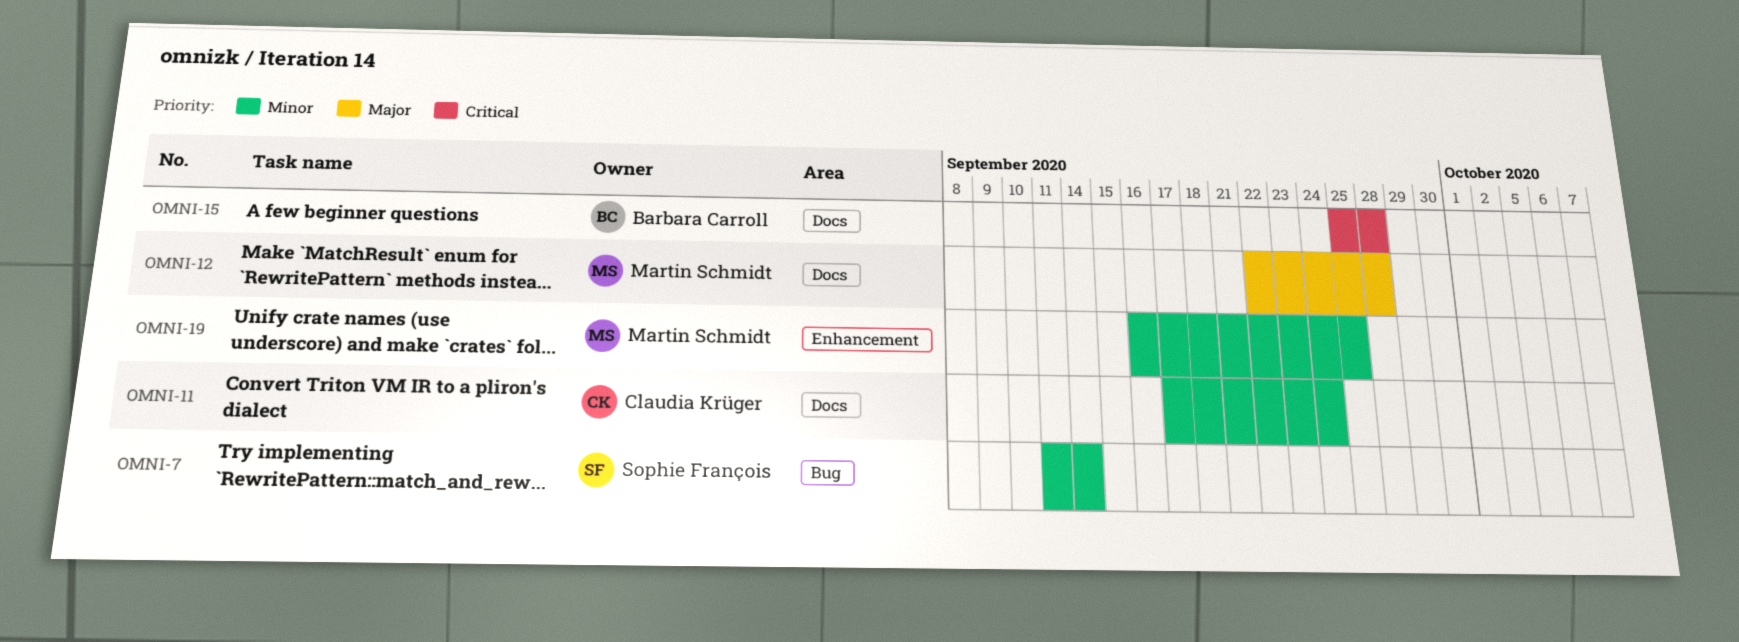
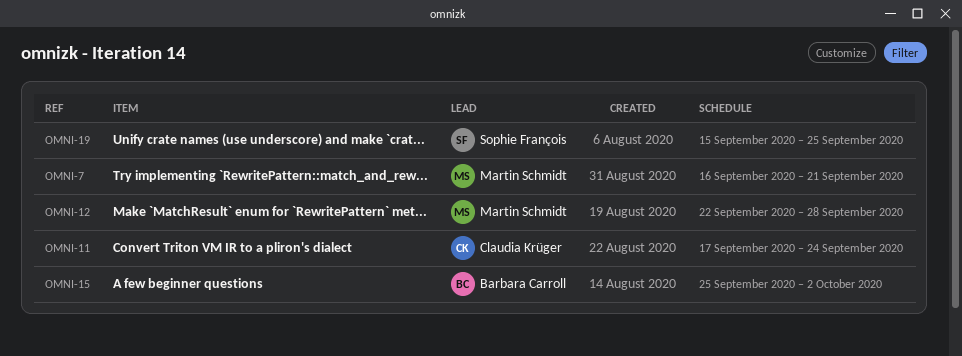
OMNI-7, owner: Sophie François -> Martin Schmidt
OMNI-7, start: Sep 11 -> Sep 16
OMNI-7, due: Sep 14 -> Sep 21
OMNI-15, due: Sep 28 -> Oct 2
OMNI-19, owner: Martin Schmidt -> Sophie François
OMNI-19, start: Sep 16 -> Sep 15

